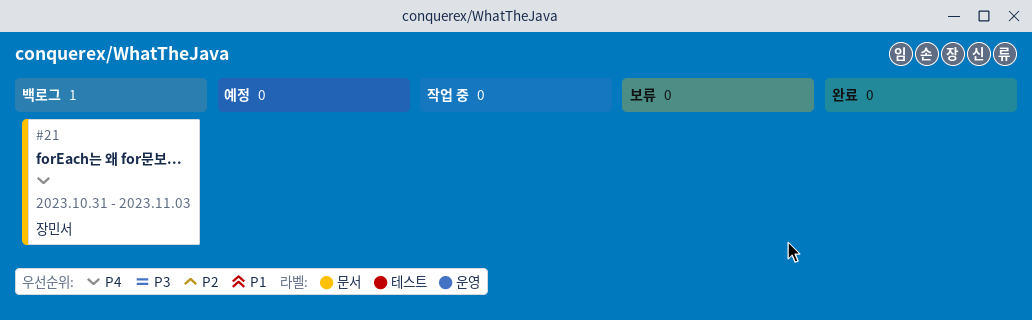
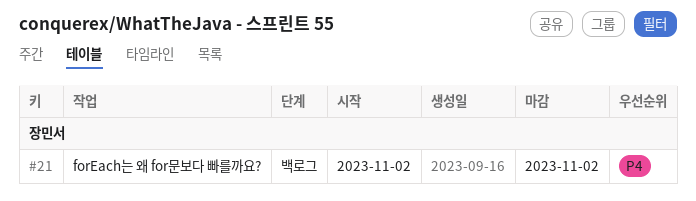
#21, start: Oct 31 -> Nov 2
#21, due: Nov 3 -> Nov 2

